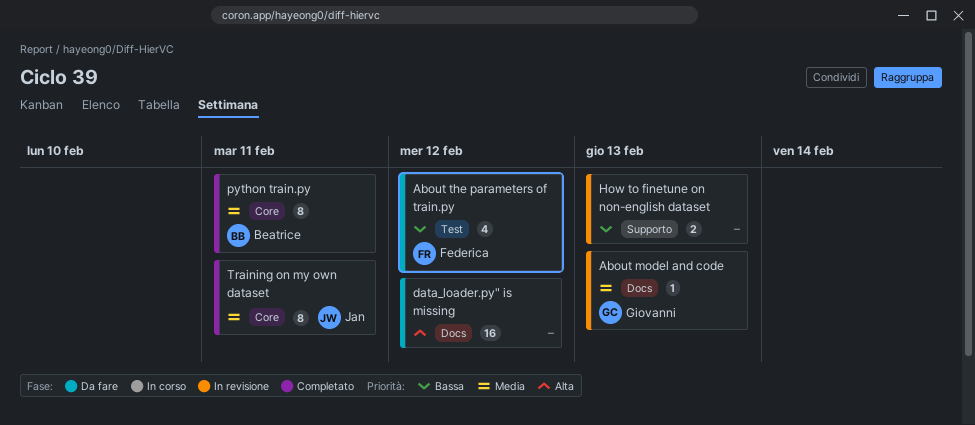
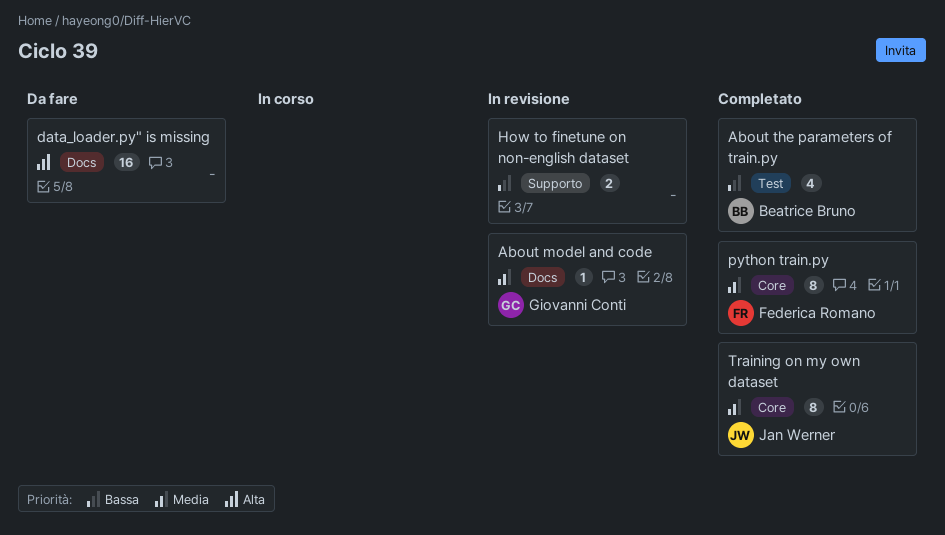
About the parameters of train.py, status: Da fare -> Completato
About the parameters of train.py, owner: Federica Romano -> Beatrice Bruno
python train.py, owner: Beatrice Bruno -> Federica Romano

